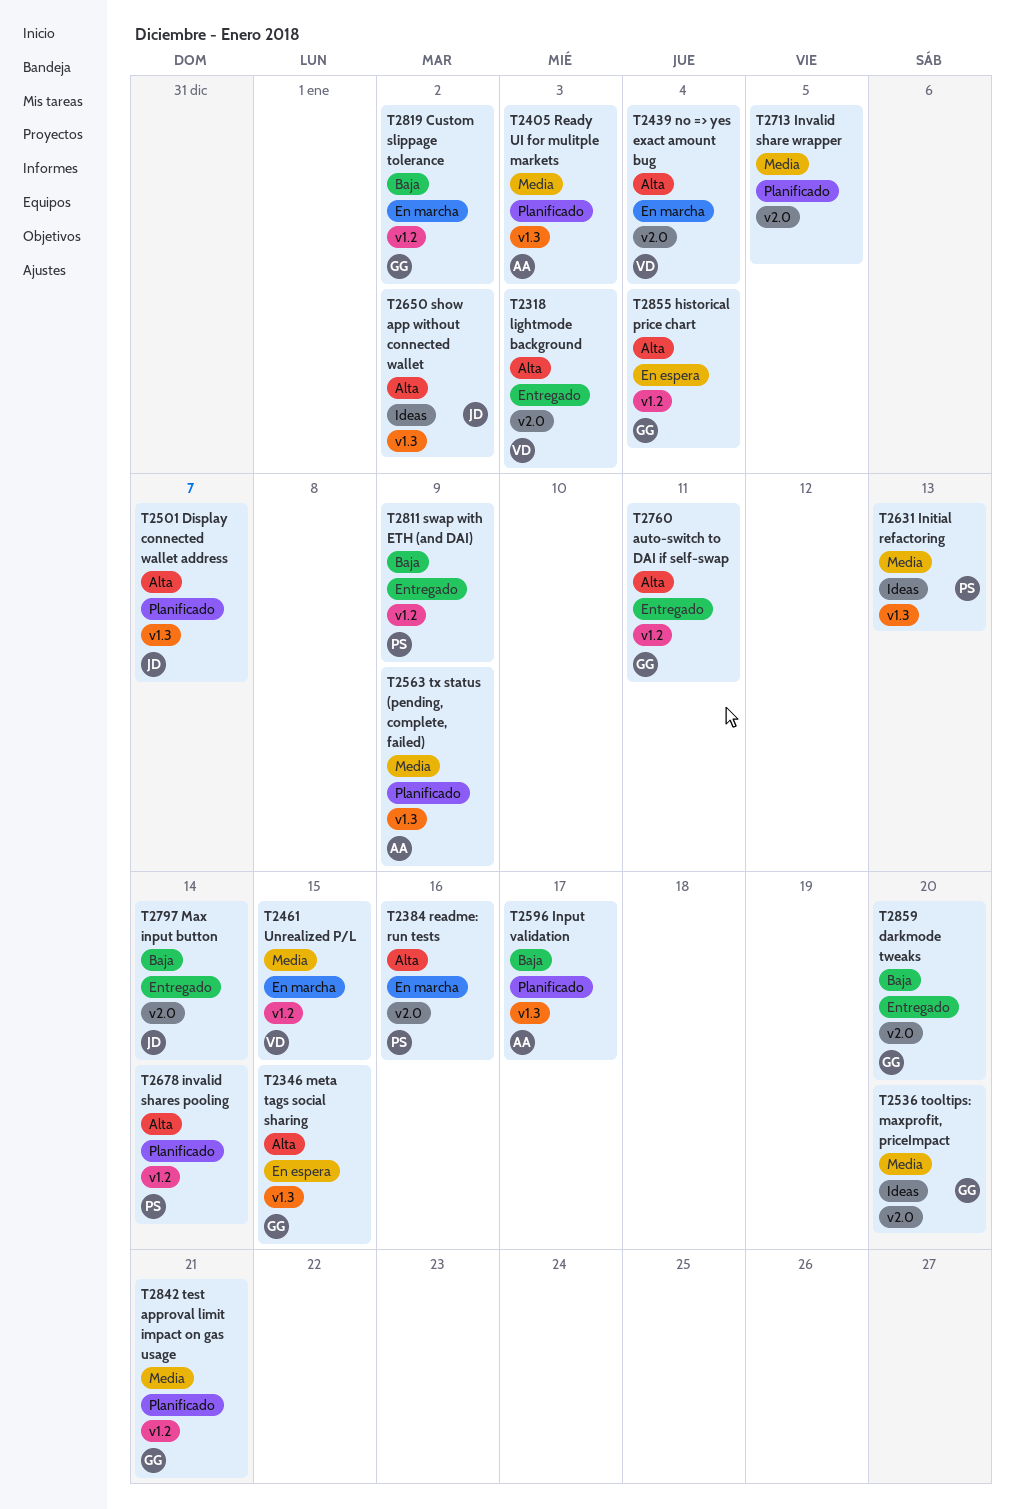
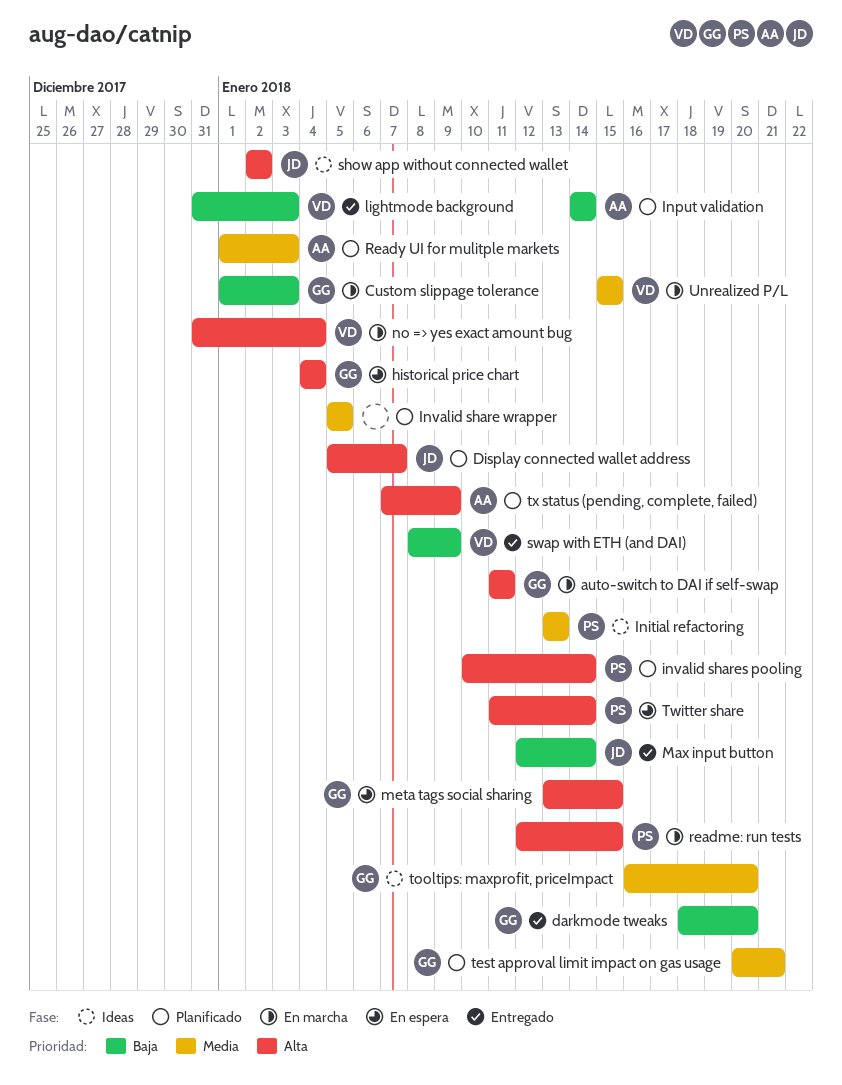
auto-switch to DAI if self-swap, status: Entregado -> En marcha
Custom slippage tolerance, due: Jan 2 -> Jan 3
Input validation, due: Jan 17 -> Jan 14
lightmode background, priority: Alta -> Baja
readme: run tests, due: Jan 16 -> Jan 15
swap with ETH (and DAI), owner: PS -> VD
Twitter share: none -> present
tx status (pending, complete, failed), priority: Media -> Alta

